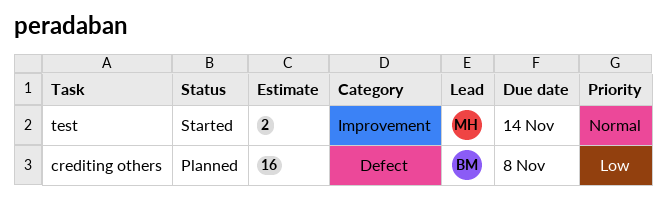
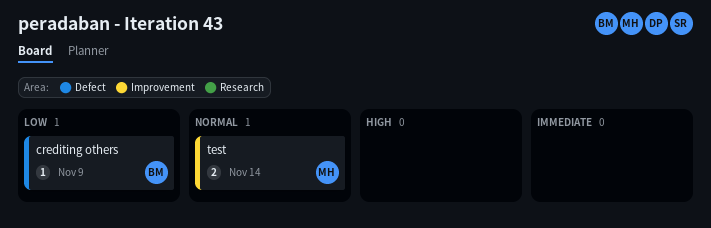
crediting others, estimate: 16 -> 1
crediting others, due: Nov 8 -> Nov 9

